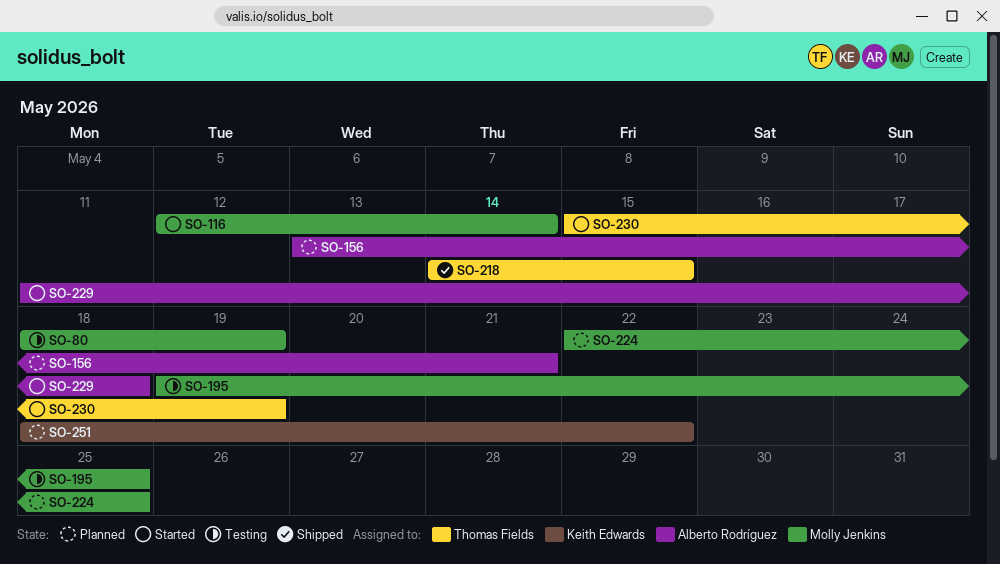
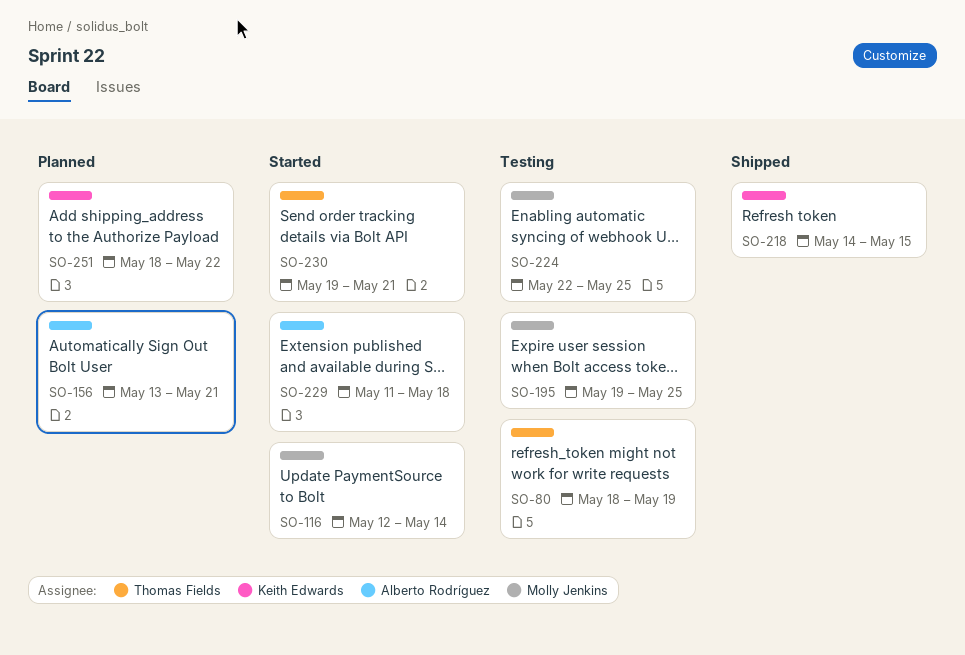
SO-80, owner: Molly Jenkins -> Thomas Fields
SO-218, owner: Thomas Fields -> Keith Edwards
SO-224, status: Planned -> Testing
SO-230, start: May 15 -> May 19
SO-230, due: May 19 -> May 21

